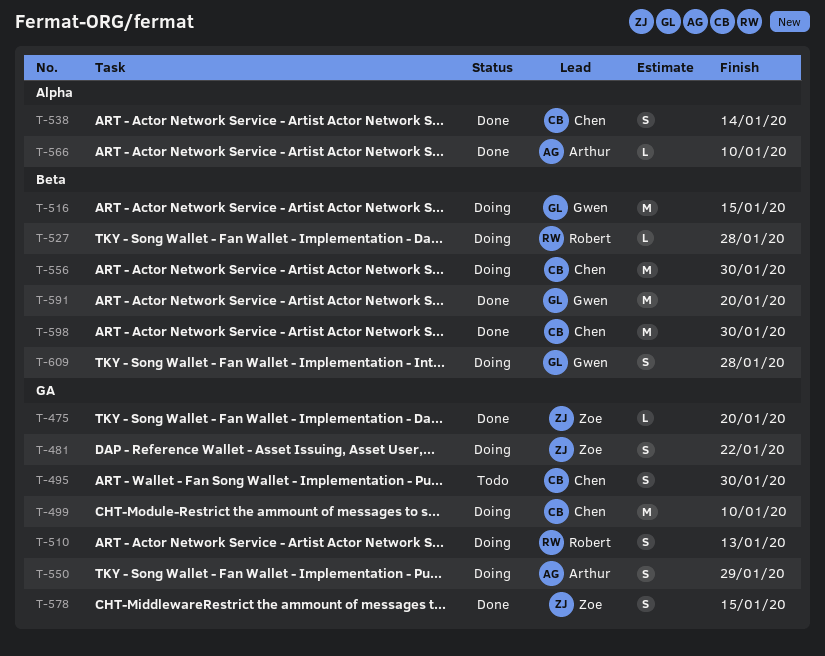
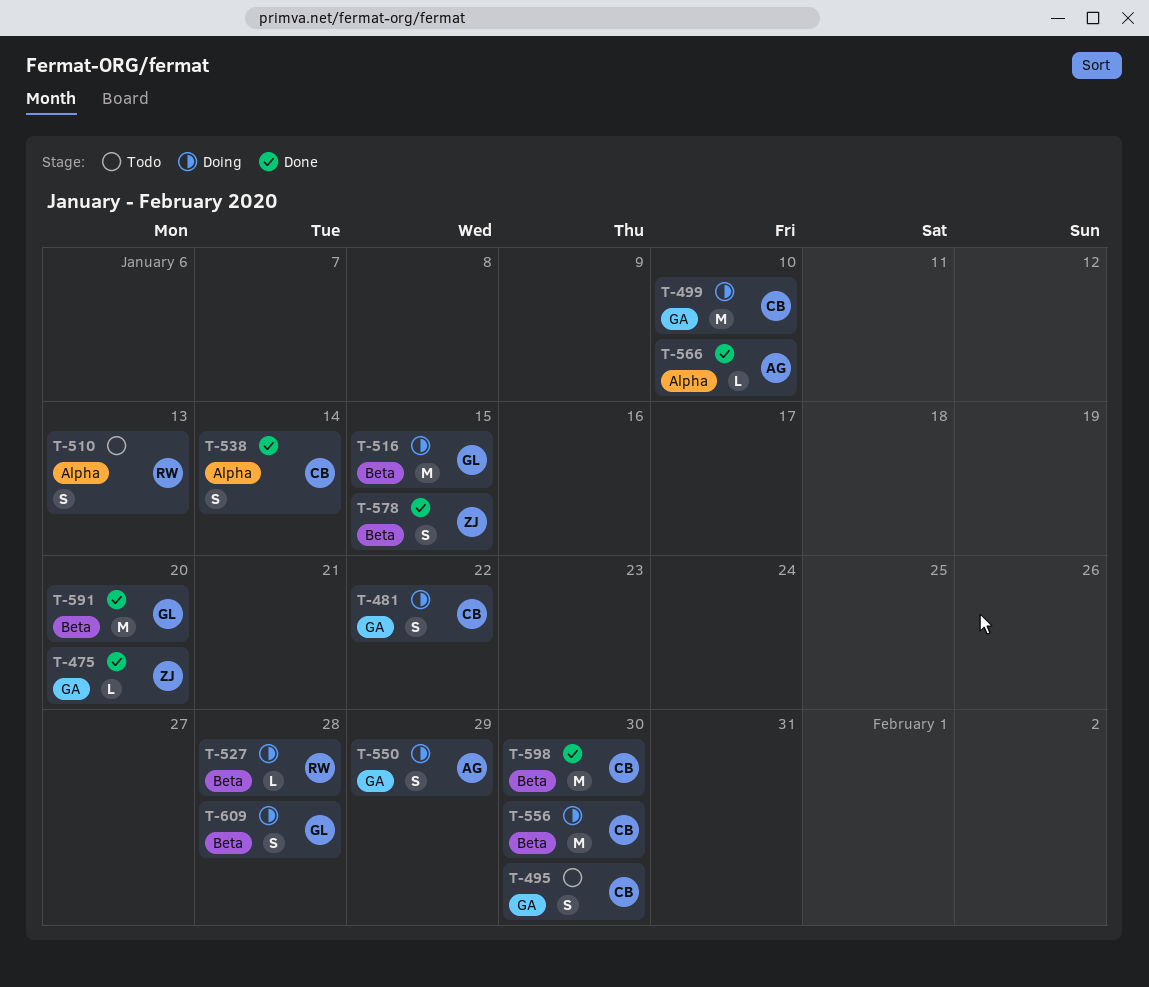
T-481, owner: Zoe -> Chen
T-510, status: Doing -> Todo
T-510, label: GA -> Alpha
T-578, label: GA -> Beta

